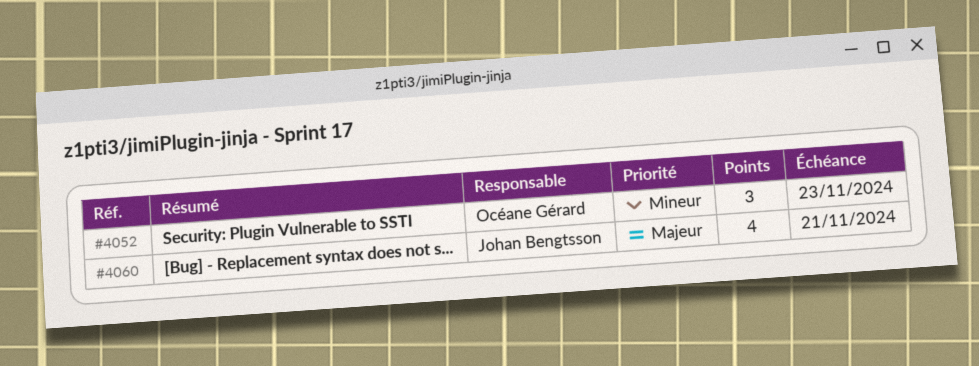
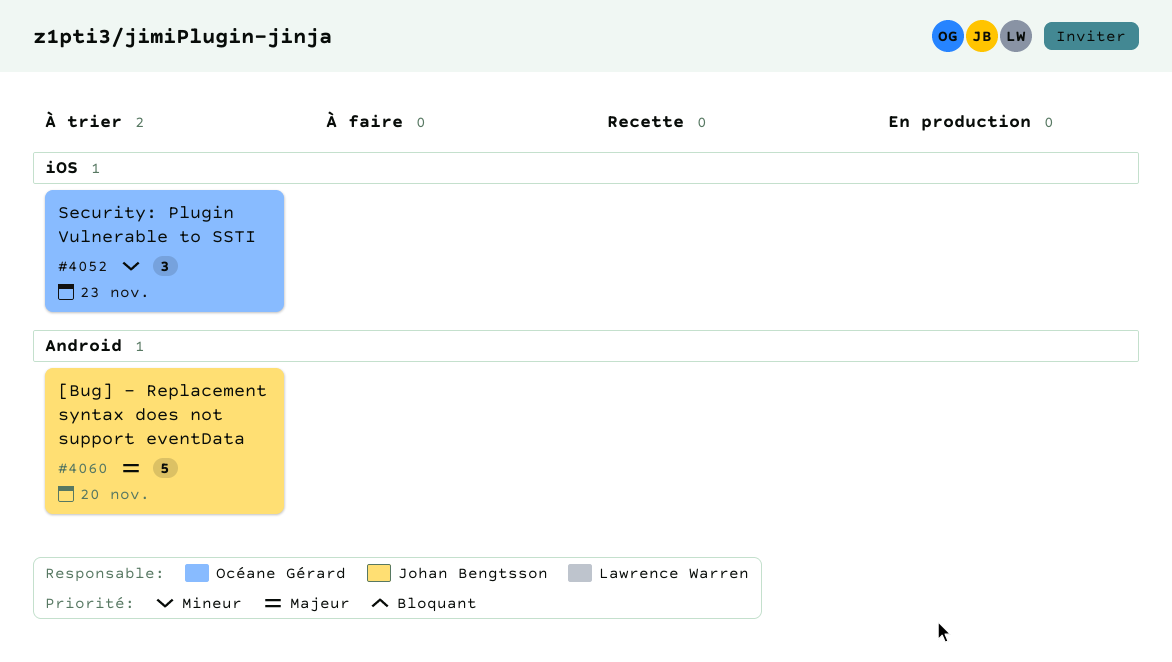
#4060, estimate: 4 -> 5
#4060, due: Nov 21 -> Nov 20

